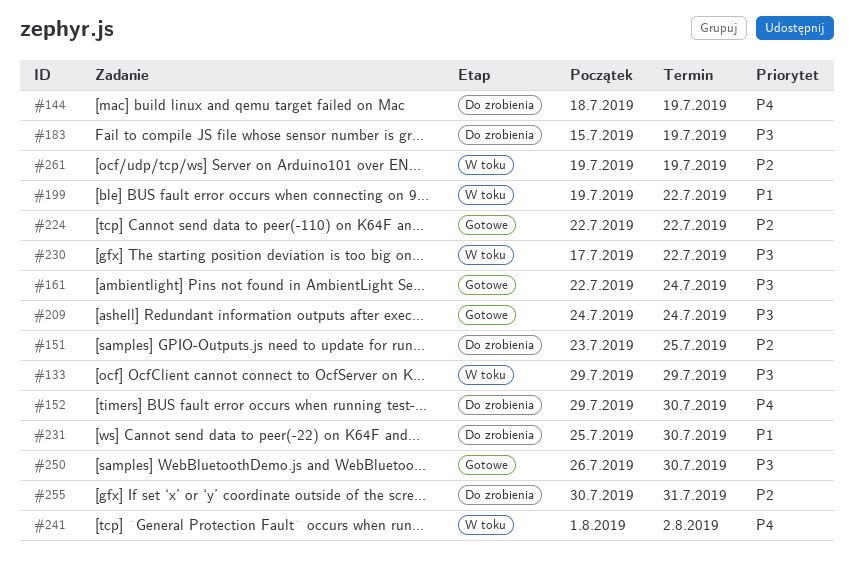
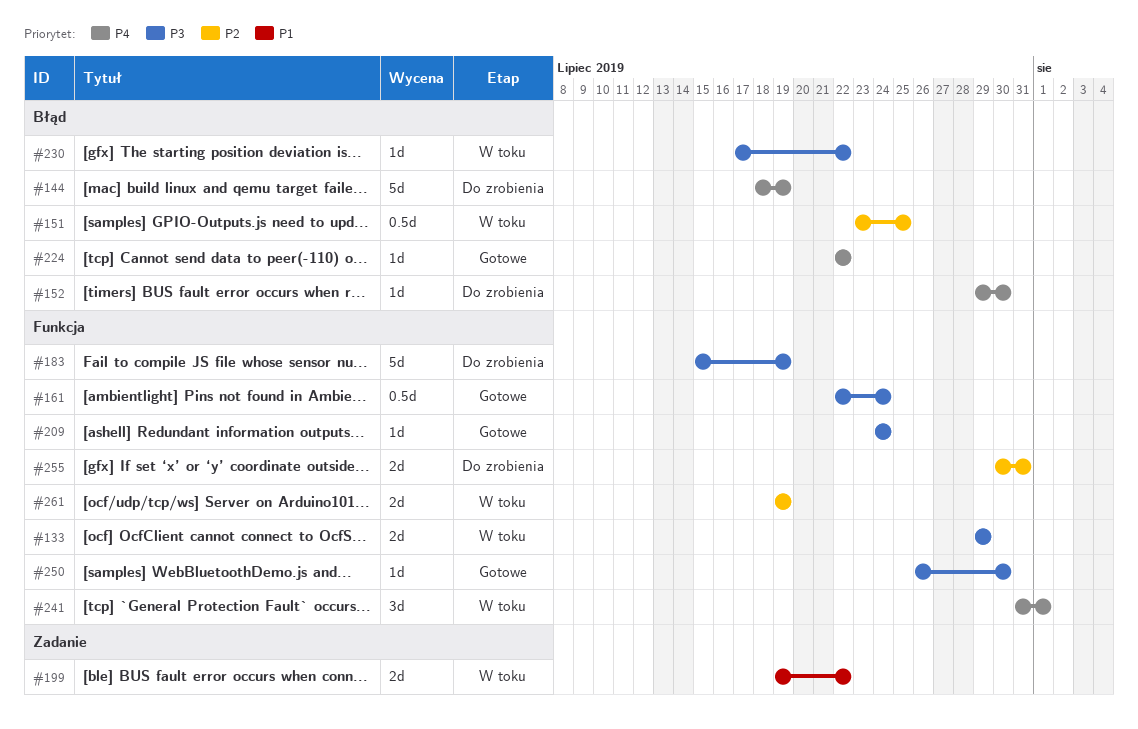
#151, status: Do zrobienia -> W toku
#224, priority: P2 -> P4
#231: present -> none
#241, start: Aug 1 -> Jul 31
#241, due: Aug 2 -> Aug 1

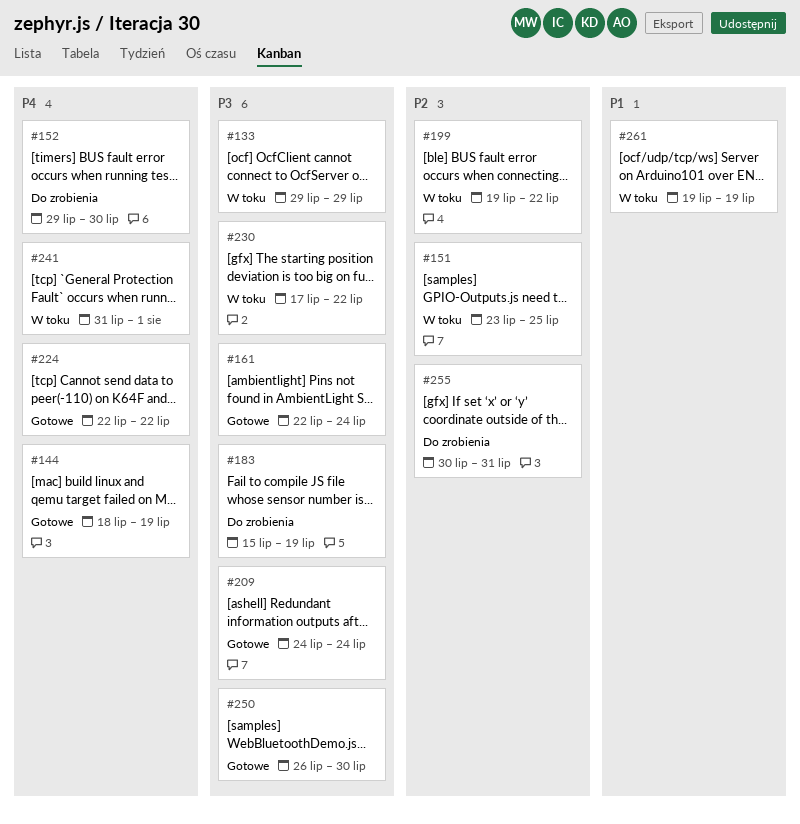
#144, status: Do zrobienia -> Gotowe
#199, priority: P1 -> P2
#261, priority: P2 -> P1

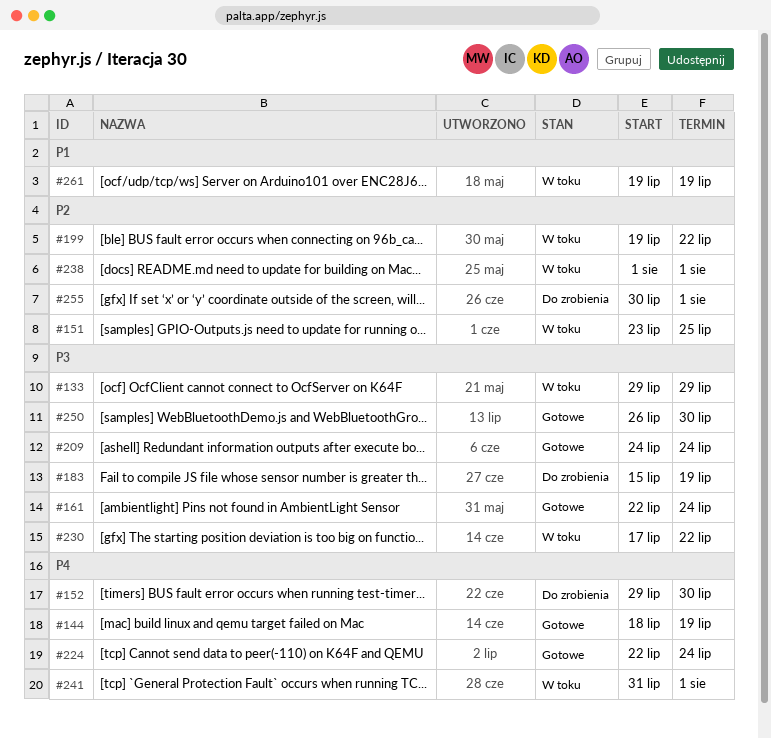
#224, due: Jul 22 -> Jul 24
#238: none -> present
#255, due: Jul 31 -> Aug 1

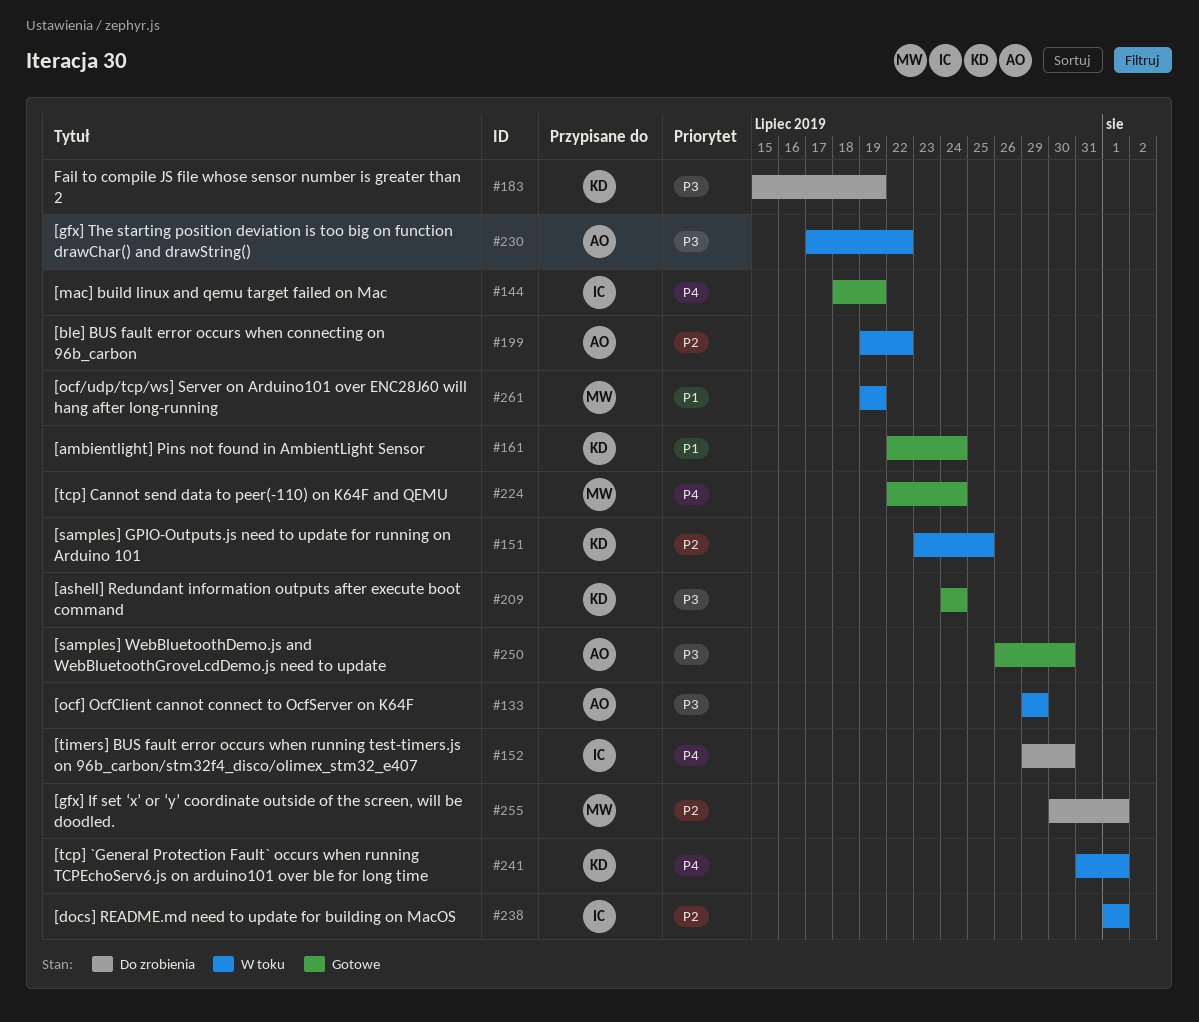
#161, priority: P3 -> P1

